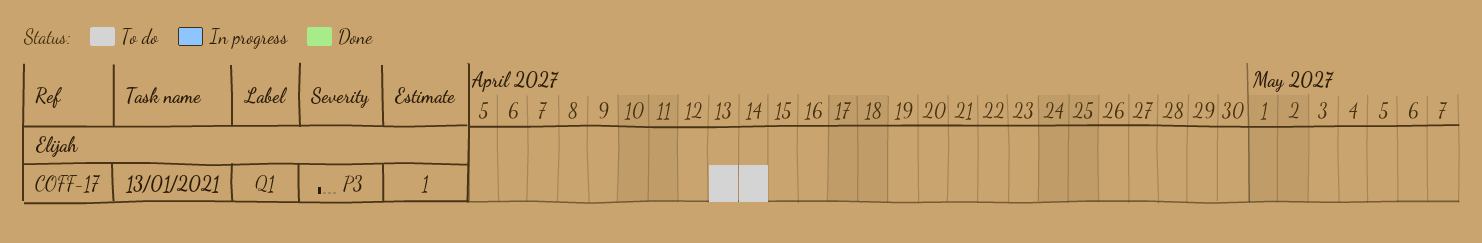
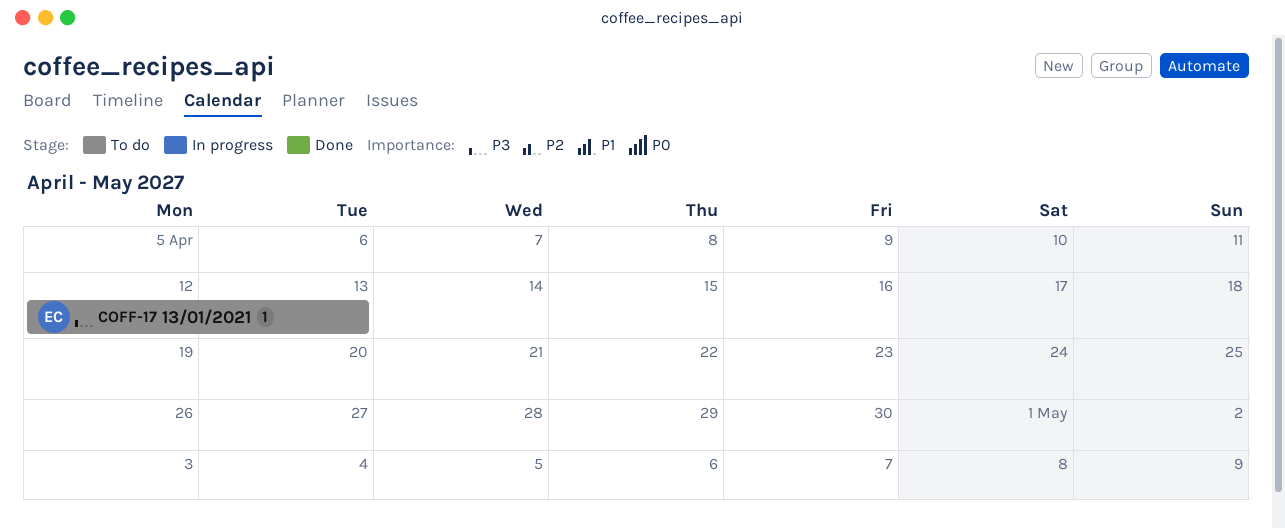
COFF-17, start: Apr 13 -> Apr 12
COFF-17, due: Apr 14 -> Apr 13

